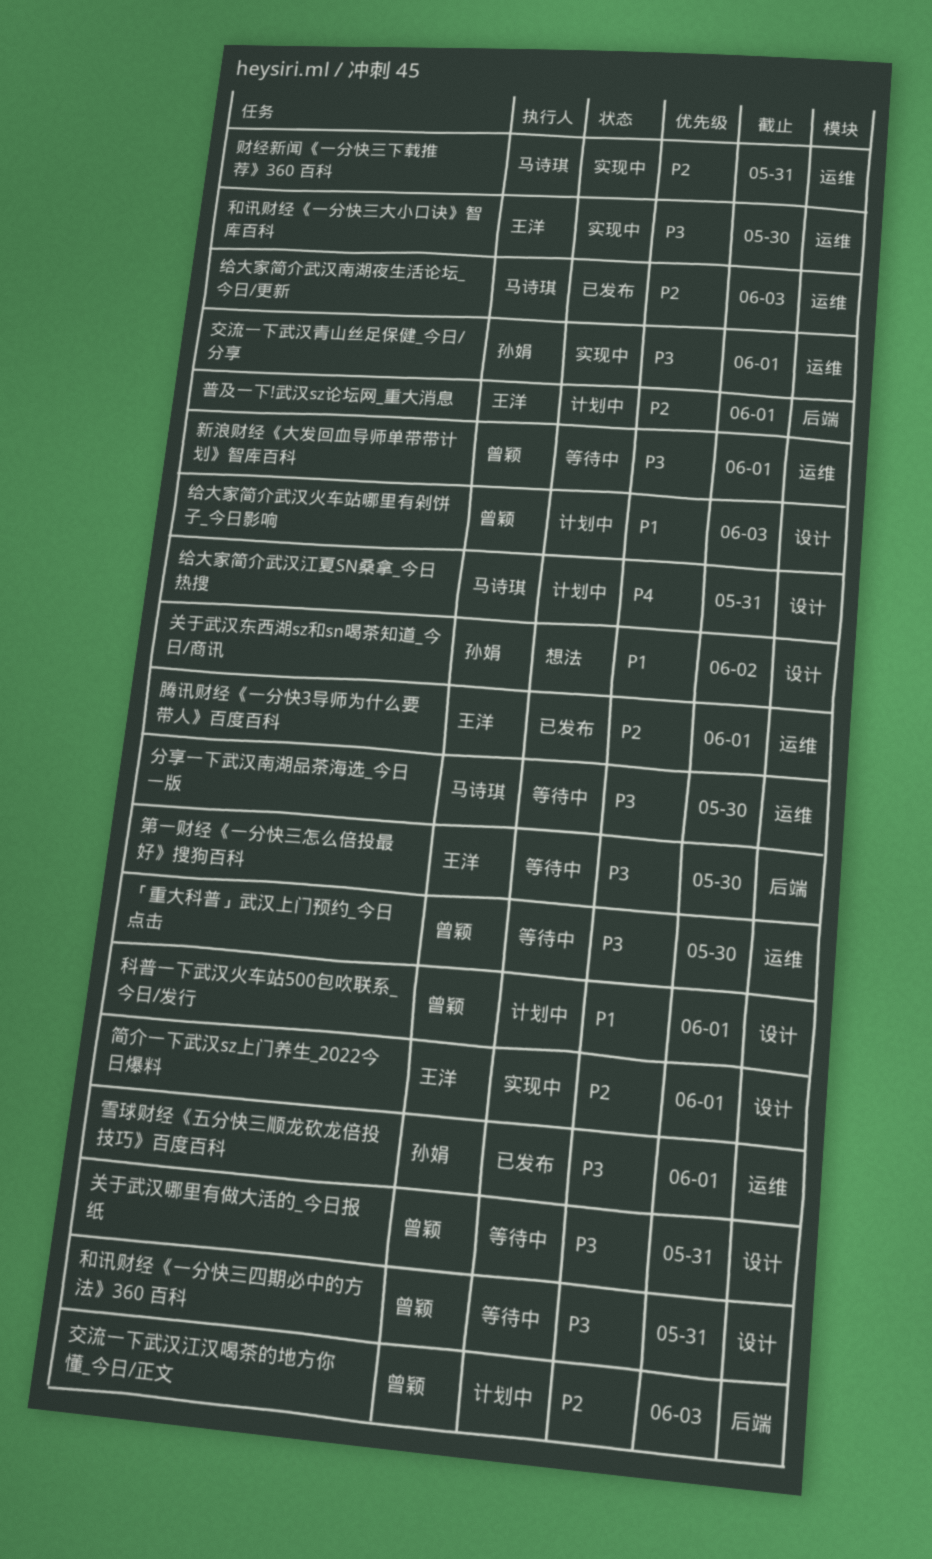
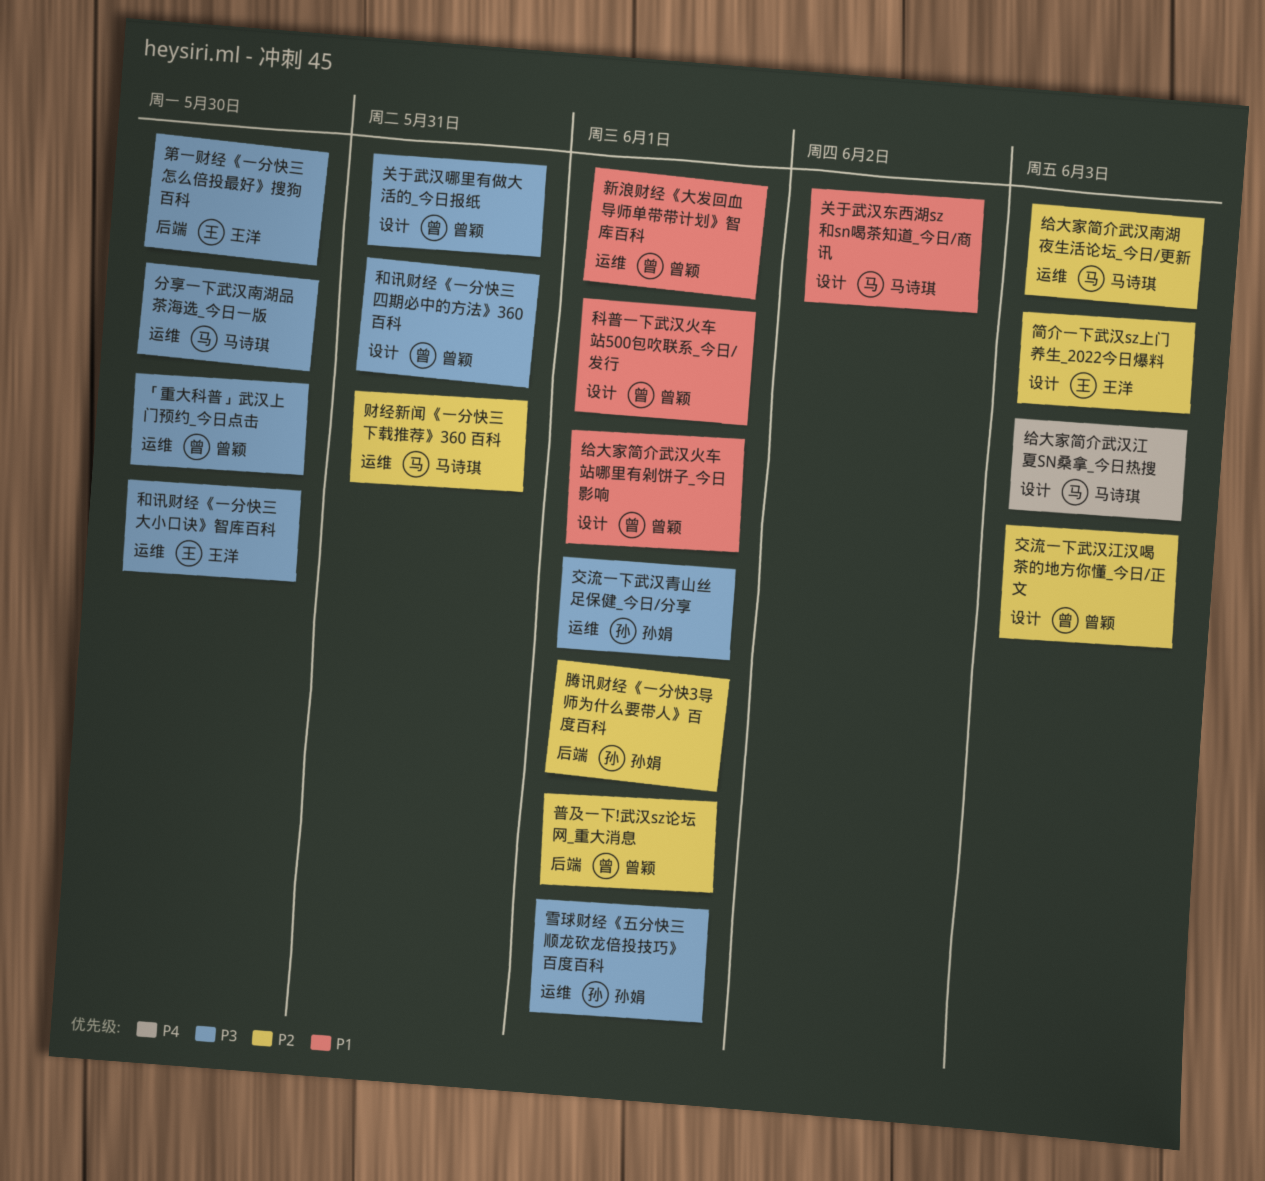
交流一下武汉江汉喝茶的地方你懂_今日/正文, label: 后端 -> 设计
关于武汉东西湖sz和sn喝茶知道_今日/商讯, owner: 孙娟 -> 马诗琪
新浪财经《大发回血导师单带带计划》智库百科, priority: P3 -> P1
普及一下!武汉sz论坛网_重大消息, owner: 王洋 -> 曾颖
简介一下武汉sz上门养生_2022今日爆料, due: Jun 1 -> Jun 3
给大家简介武汉江夏SN桑拿_今日热搜, due: May 31 -> Jun 3
给大家简介武汉火车站哪里有剁饼子_今日影响, due: Jun 3 -> Jun 1
腾讯财经《一分快3导师为什么要带人》百度百科, owner: 王洋 -> 孙娟
腾讯财经《一分快3导师为什么要带人》百度百科, label: 运维 -> 后端

